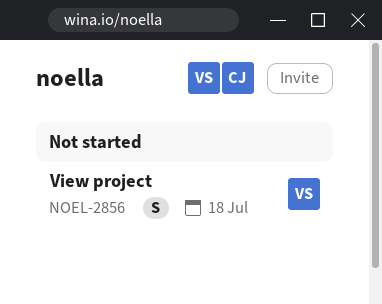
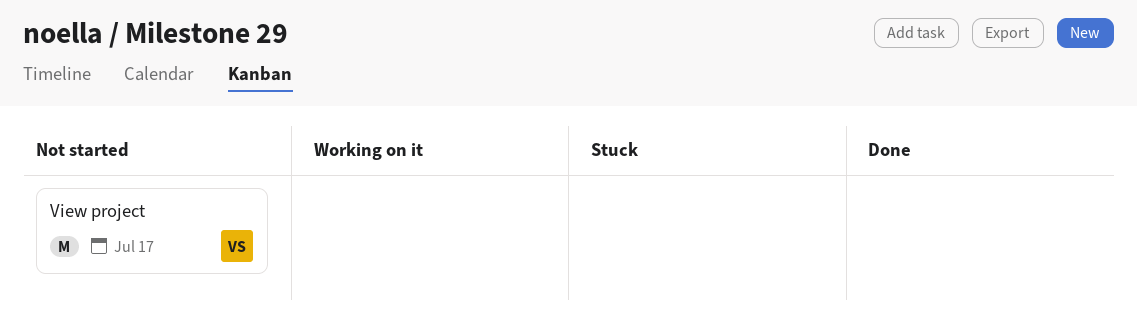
View project, estimate: S -> M
View project, due: Jul 18 -> Jul 17

